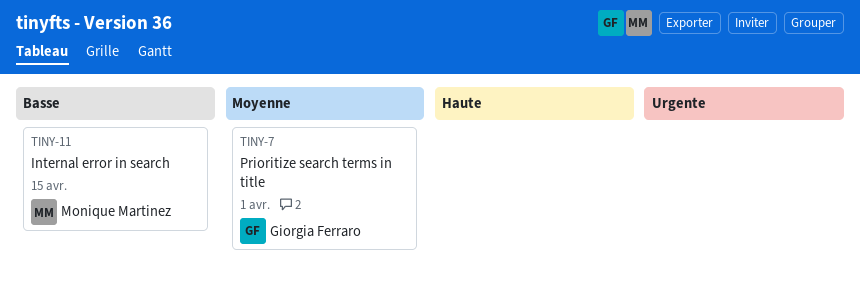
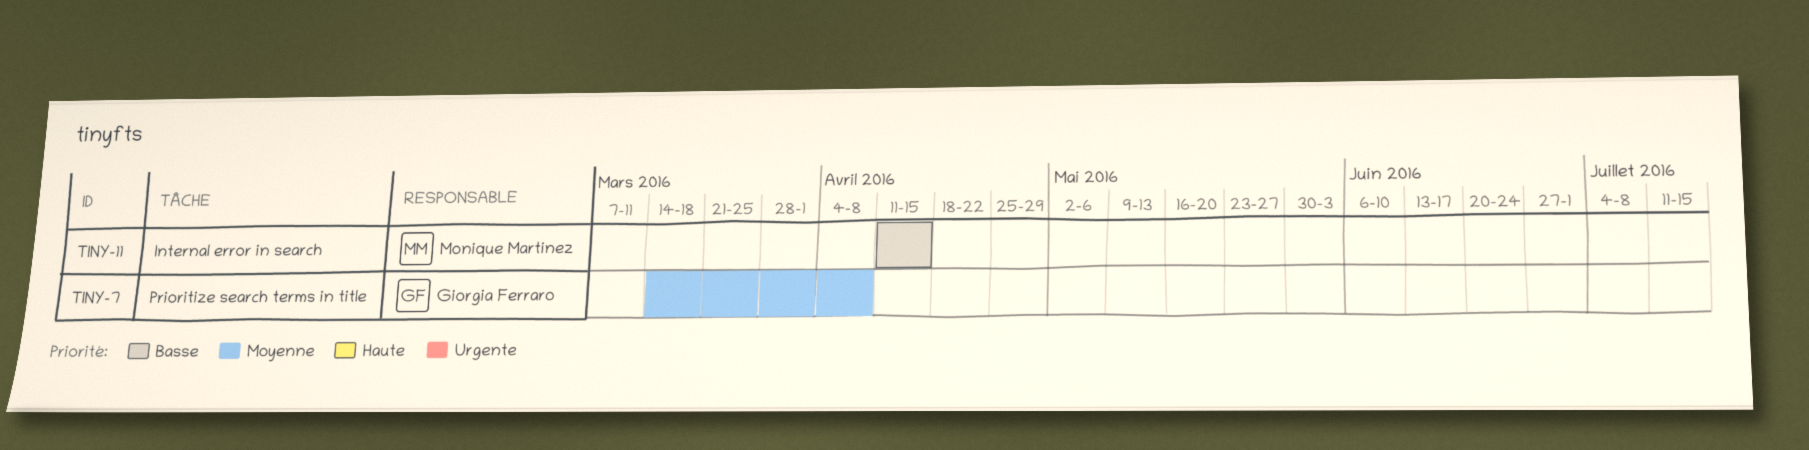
TINY-7, due: Apr 1 -> Apr 8

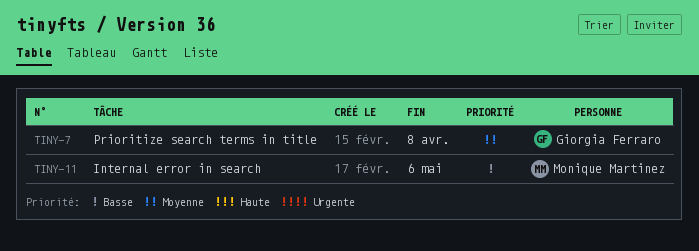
TINY-11, due: Apr 15 -> May 6

